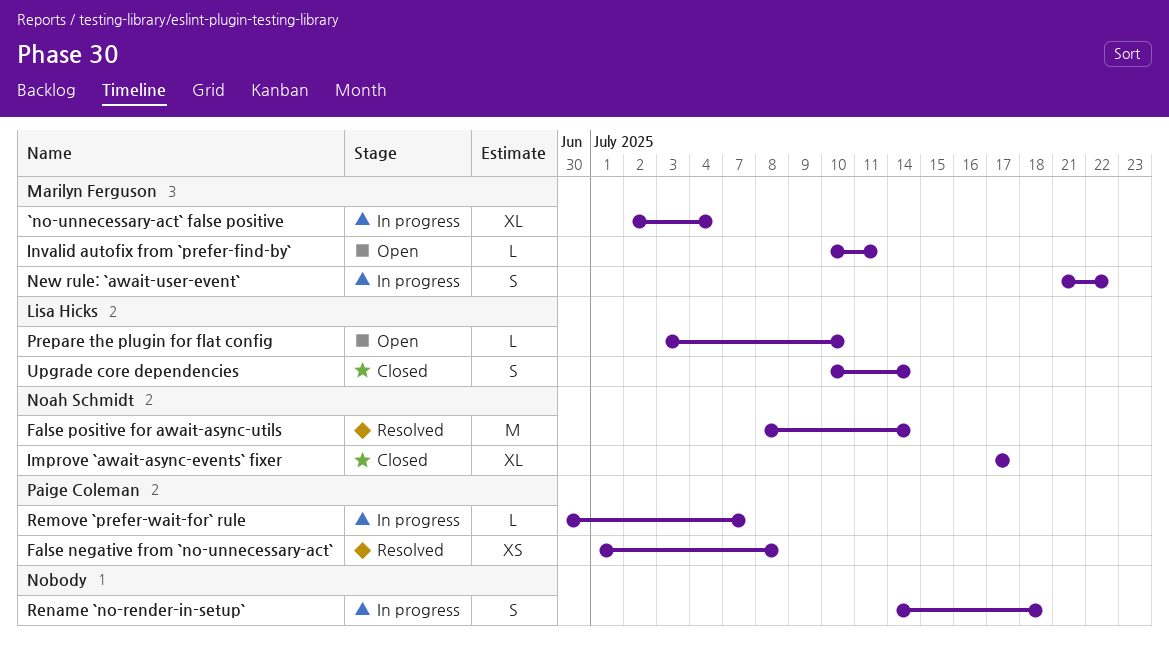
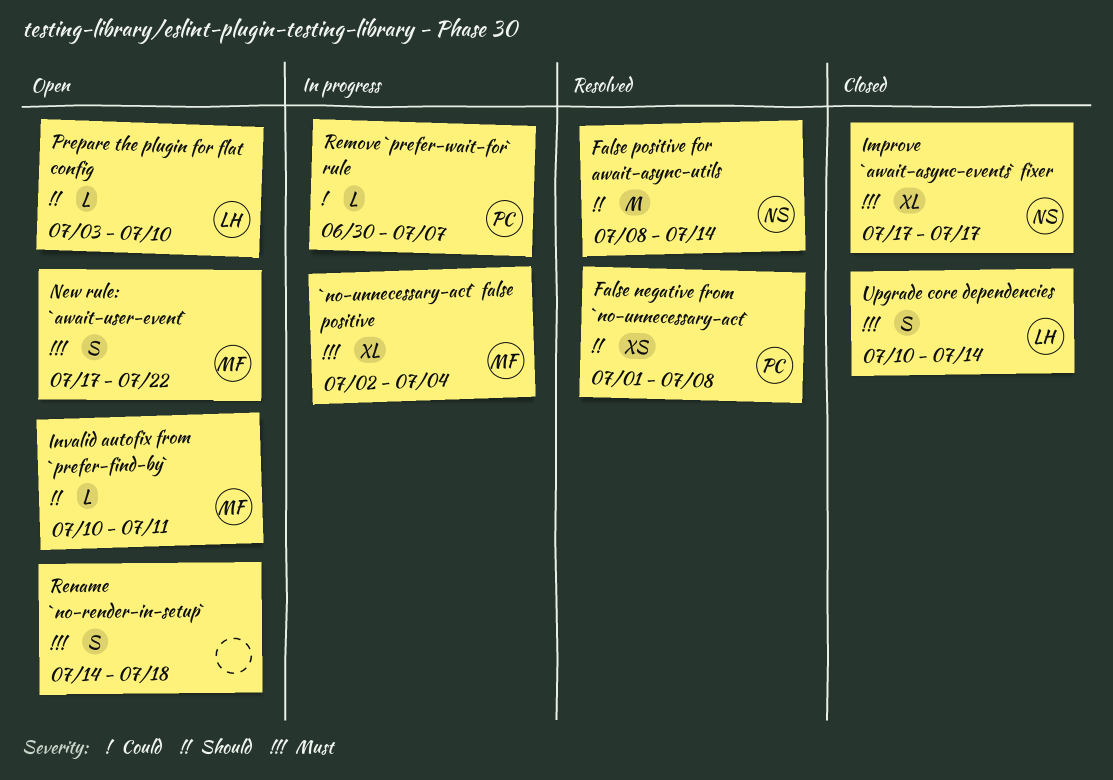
New rule: `await-user-event`, status: In progress -> Open
New rule: `await-user-event`, start: Jul 21 -> Jul 17
Rename `no-render-in-setup`, status: In progress -> Open

